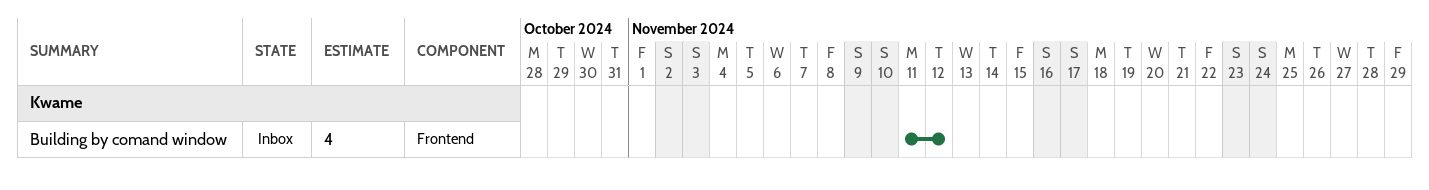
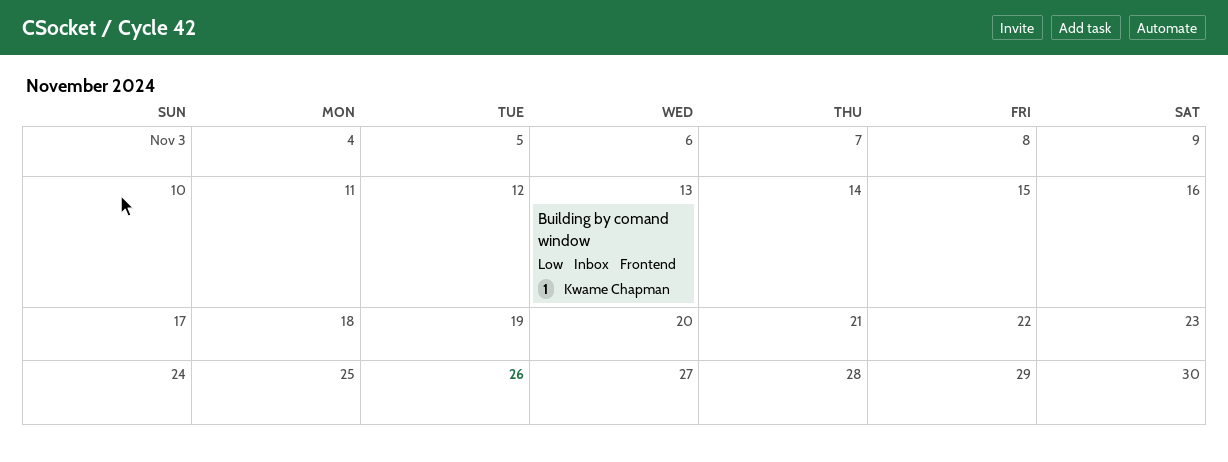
Building by comand window, estimate: 4 -> 1
Building by comand window, due: Nov 12 -> Nov 13

